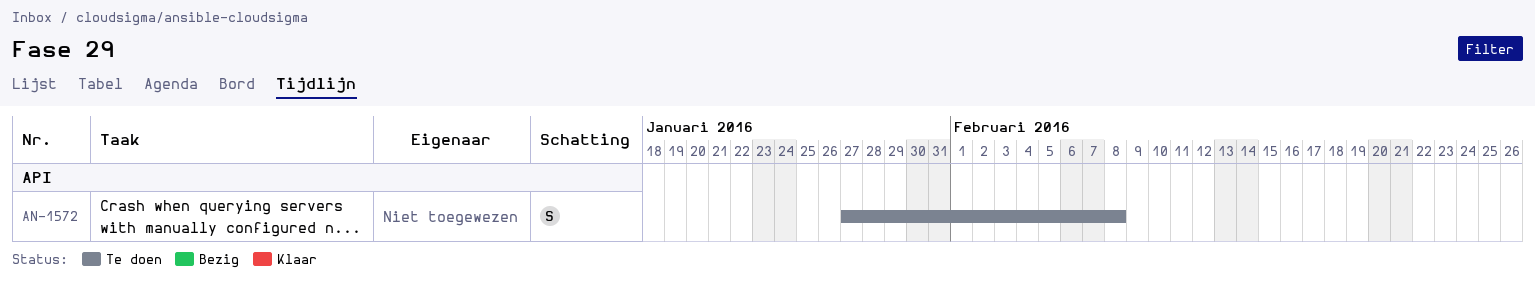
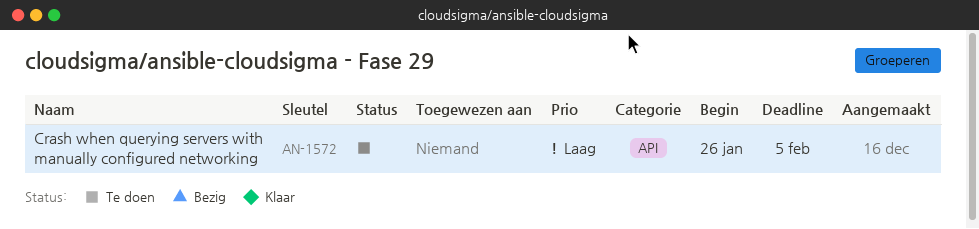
AN-1572, start: Jan 27 -> Jan 26
AN-1572, due: Feb 8 -> Feb 5

